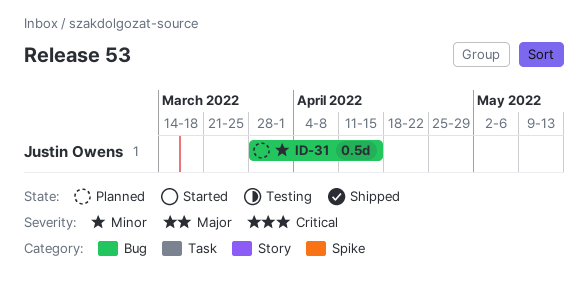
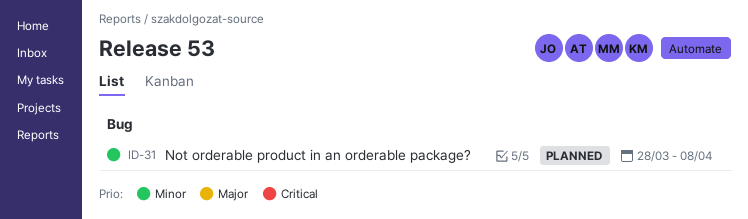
ID-31, due: Apr 15 -> Apr 8

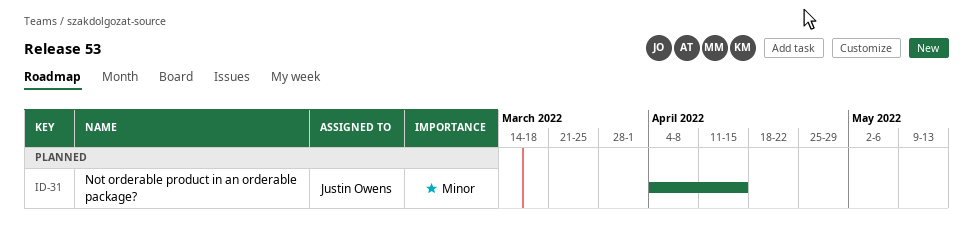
ID-31, start: Mar 28 -> Apr 4
ID-31, due: Apr 8 -> Apr 15

